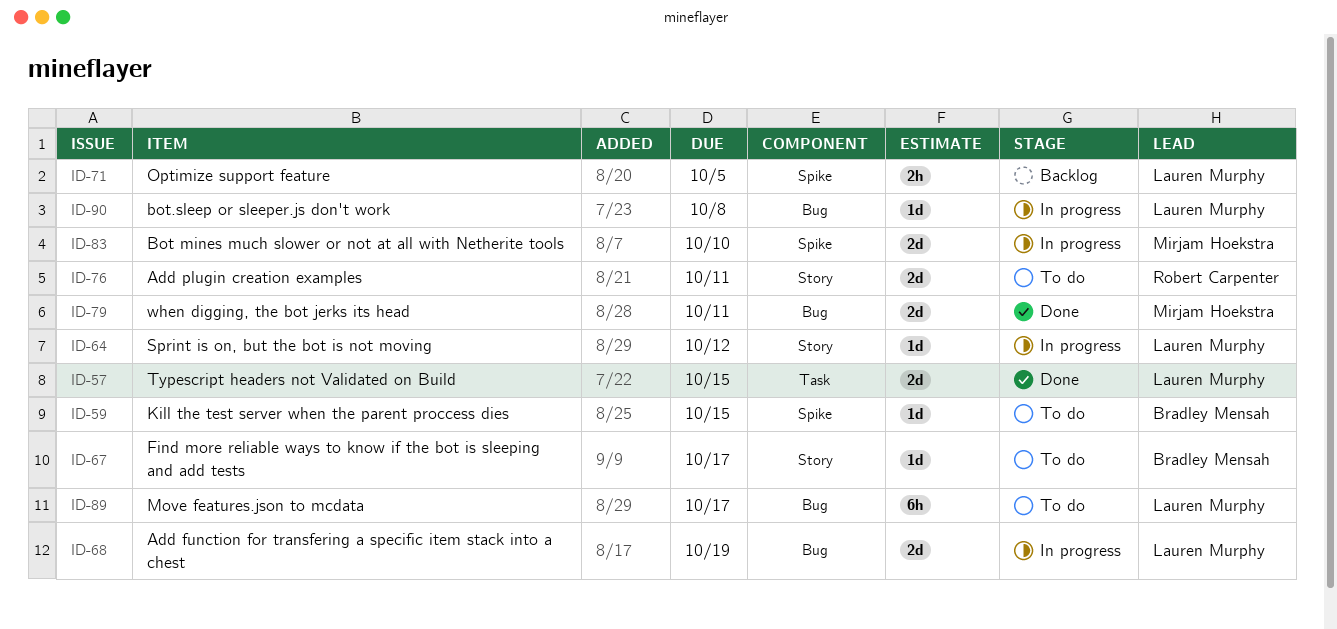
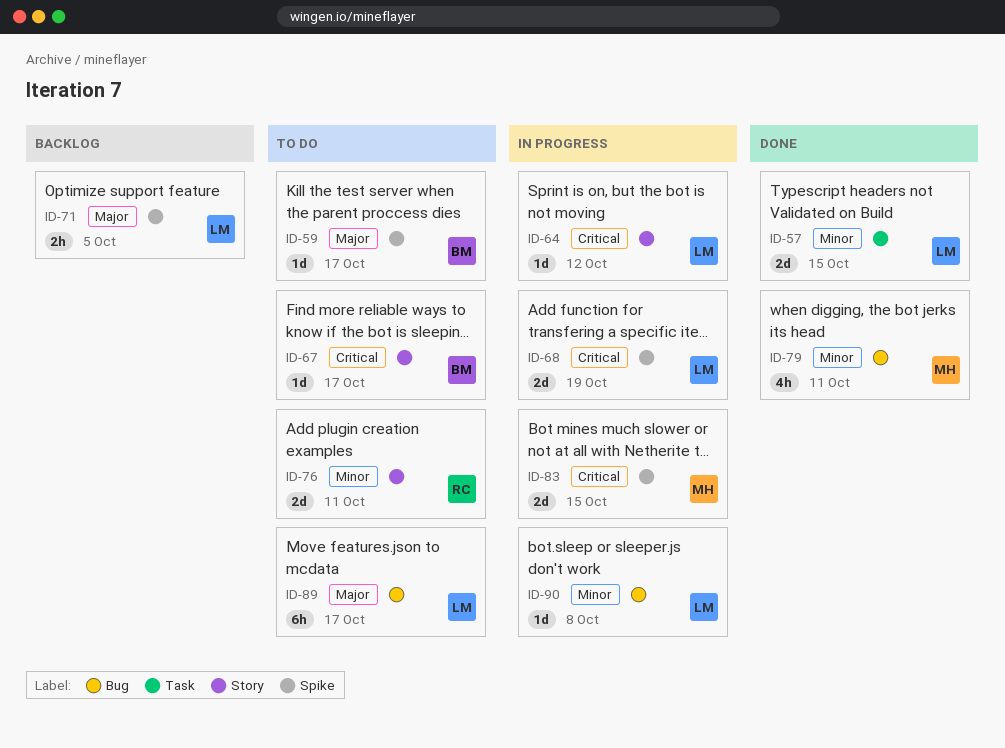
ID-59, due: Oct 15 -> Oct 17
ID-68, label: Bug -> Spike
ID-79, estimate: 2d -> 4h
ID-83, due: Oct 10 -> Oct 15

